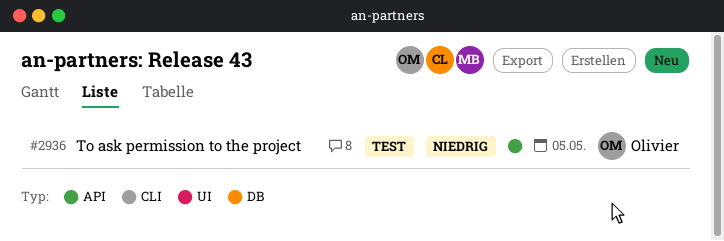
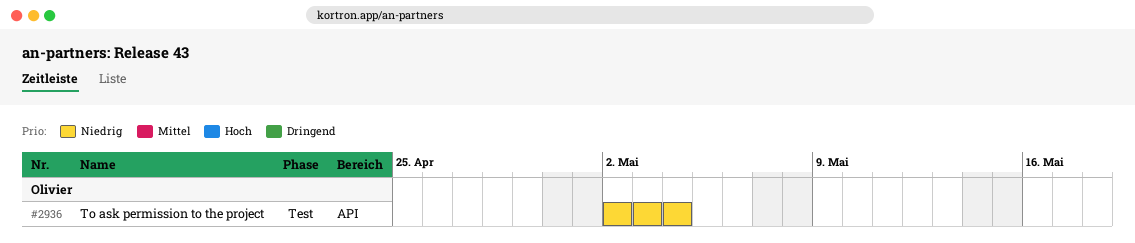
#2936, due: May 5 -> May 4

